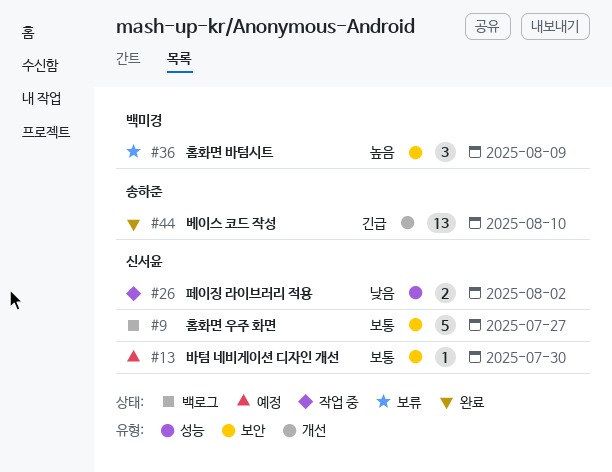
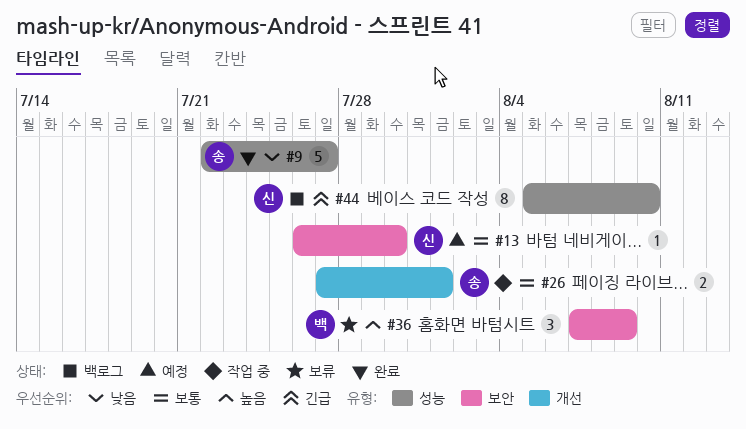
#9, status: 백로그 -> 완료
#9, owner: 신서윤 -> 송하준
#9, priority: 보통 -> 낮음
#9, label: 보안 -> 성능
#26, owner: 신서윤 -> 송하준
#26, priority: 낮음 -> 보통
#26, label: 성능 -> 개선
#26, due: Aug 2 -> Aug 1
#44, status: 완료 -> 백로그
#44, owner: 송하준 -> 신서윤
#44, label: 개선 -> 성능
#44, estimate: 13 -> 8

